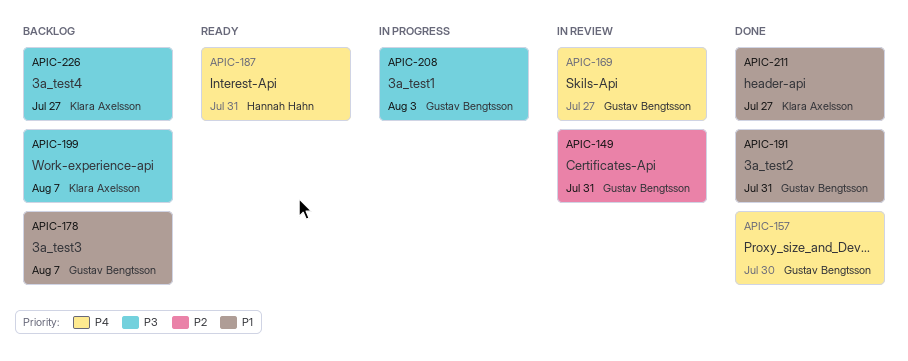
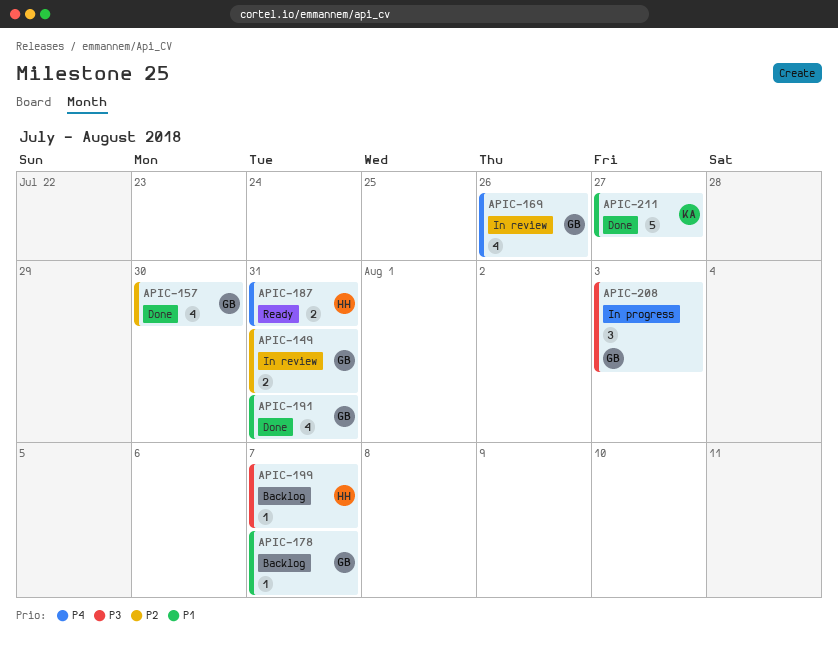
APIC-157, priority: P4 -> P2
APIC-169, due: Jul 27 -> Jul 26
APIC-199, owner: Klara Axelsson -> Hannah Hahn
APIC-226: present -> none

